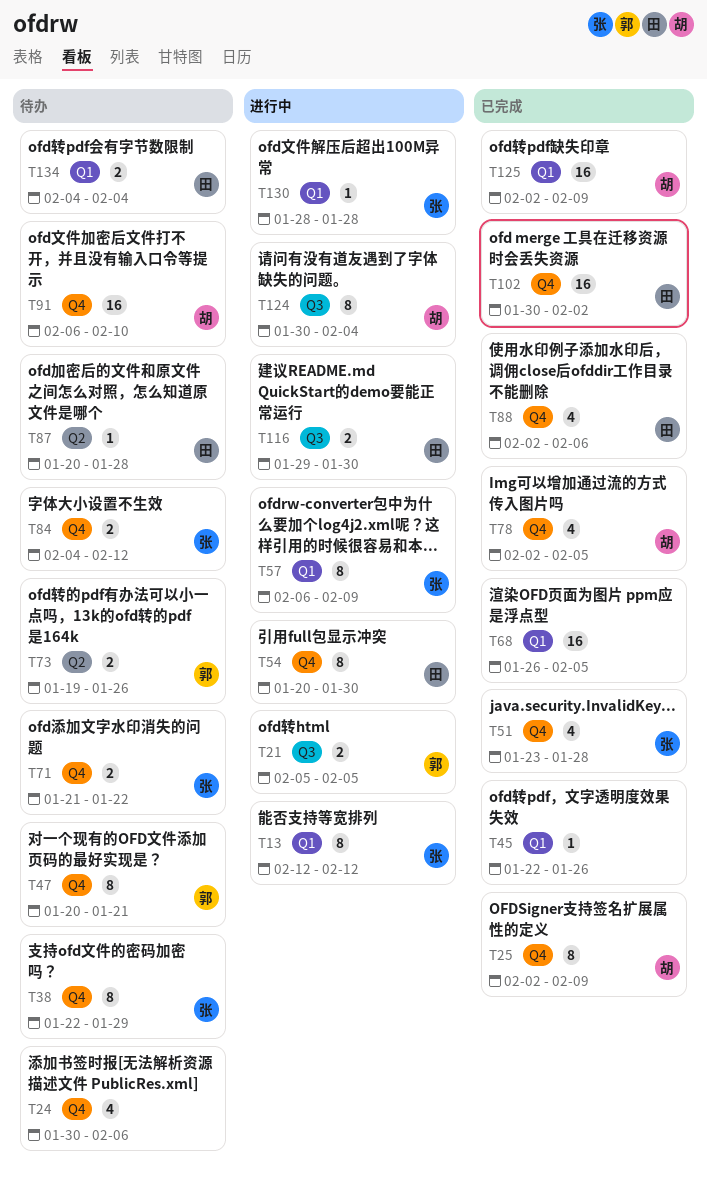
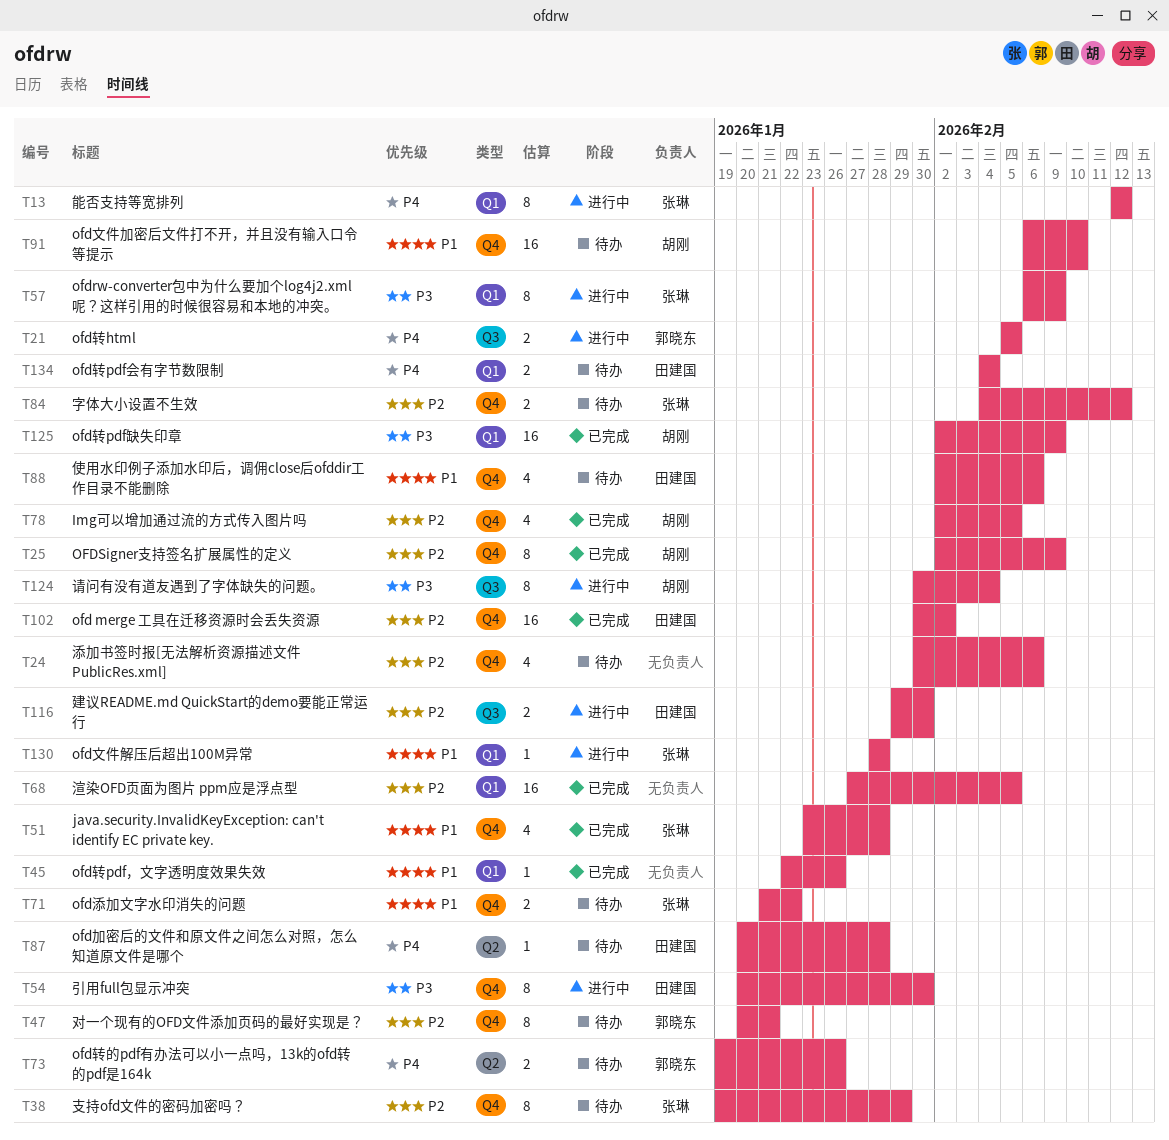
T38, start: Jan 22 -> Jan 19
T68, start: Jan 26 -> Jan 27
T88, status: 已完成 -> 待办

